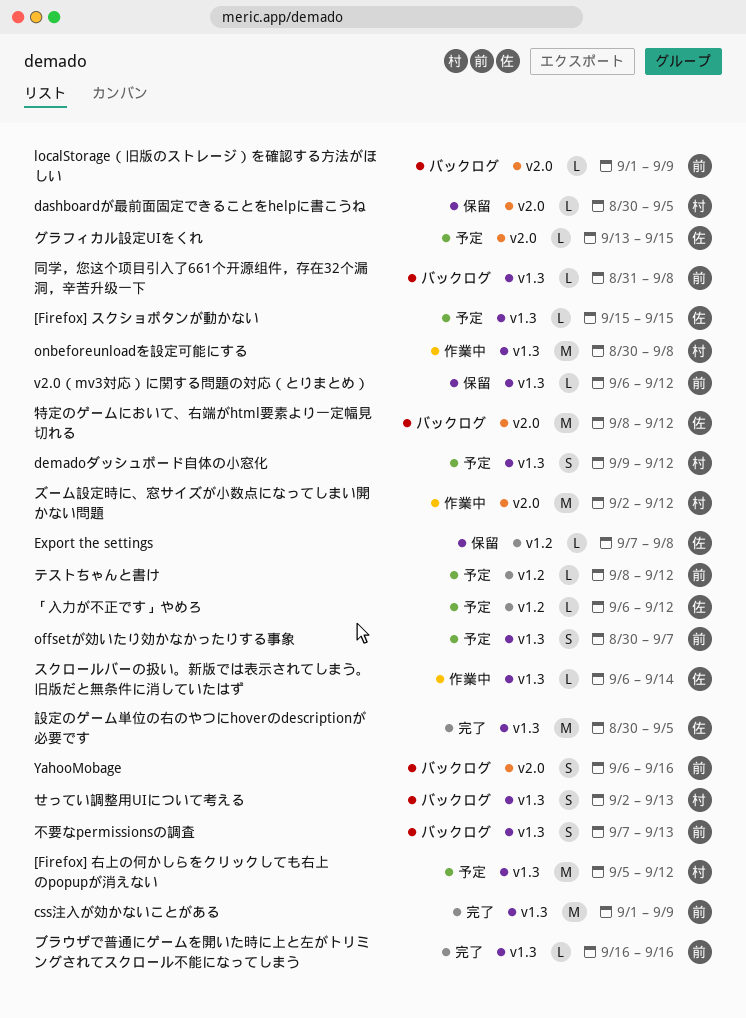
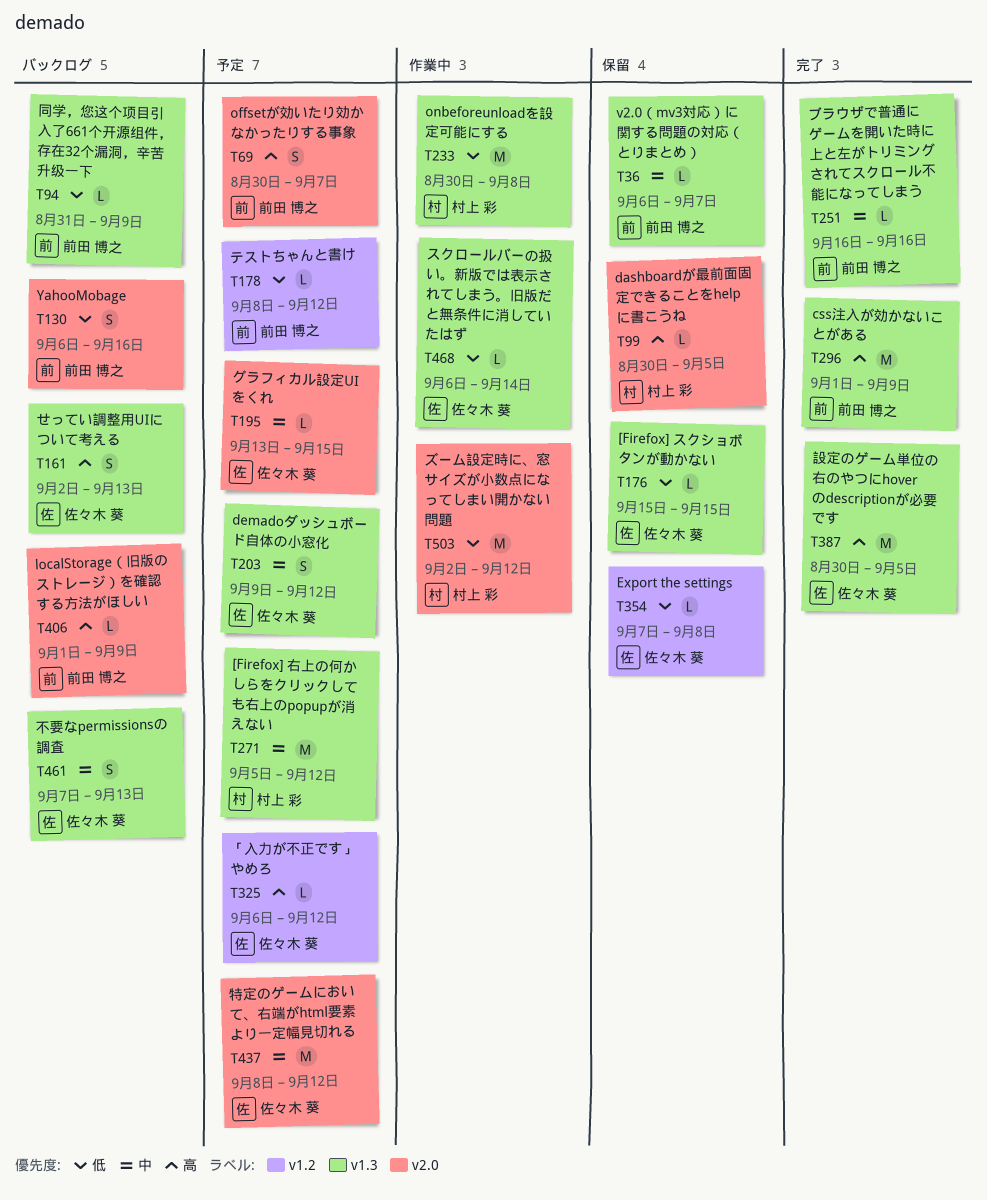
[Firefox] スクショボタンが動かない, status: 予定 -> 保留
demadoダッシュボード自体の小窓化, owner: 村上 彩 -> 佐々木 葵
offsetが効いたり効かなかったりする事象, label: v1.3 -> v2.0
v2.0（mv3対応）に関する問題の対応（とりまとめ）, due: Sep 12 -> Sep 7
せってい調整用UIについて考える, owner: 村上 彩 -> 佐々木 葵
不要なpermissionsの調査, owner: 前田 博之 -> 佐々木 葵
同学，您这个项目引入了661个开源组件，存在32个漏洞，辛苦升级一下, due: Sep 8 -> Sep 9
特定のゲームにおいて、右端がhtml要素より一定幅見切れる, status: バックログ -> 予定

